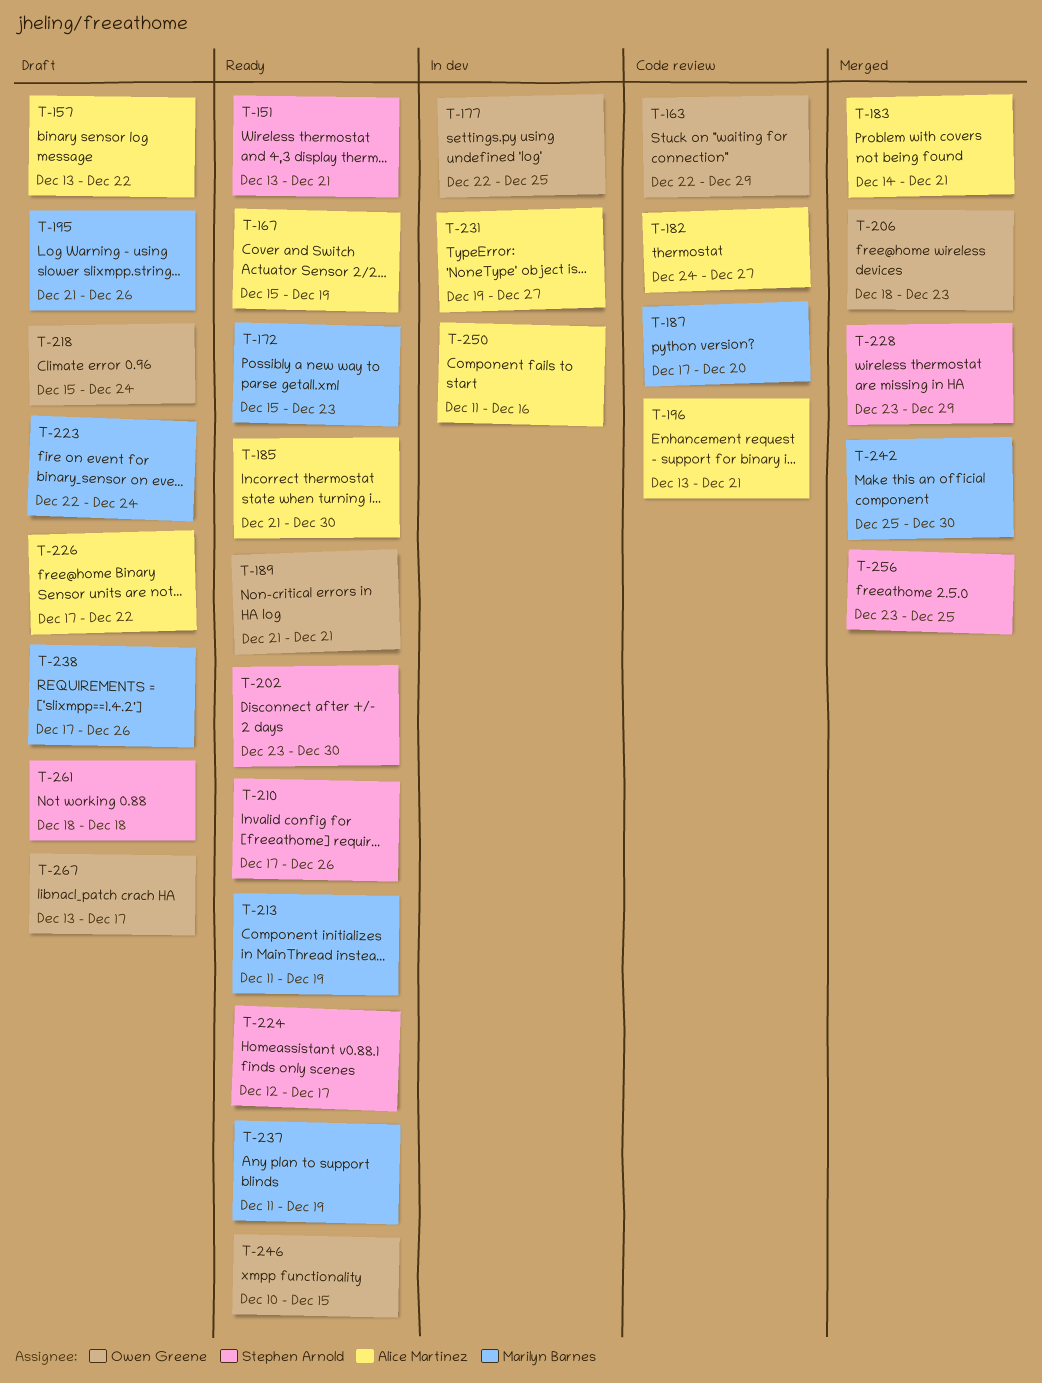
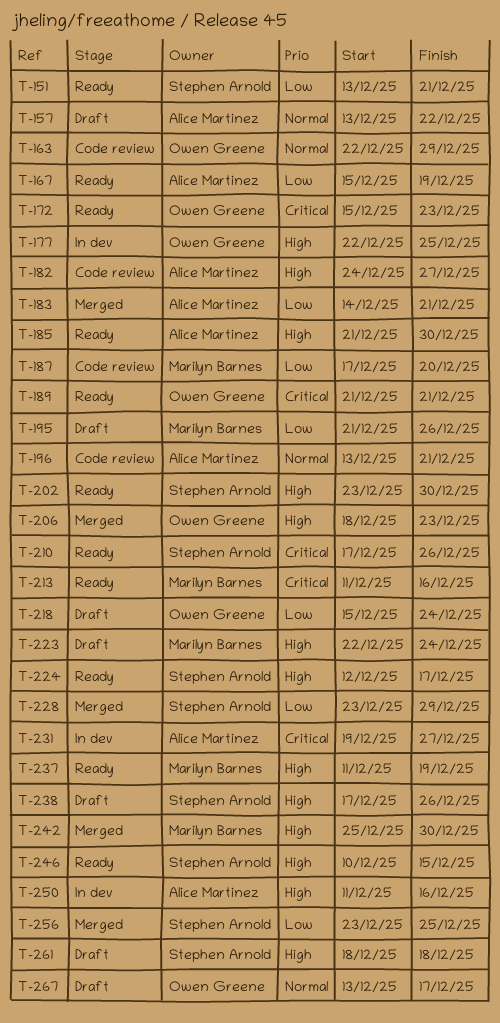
T-172, owner: Marilyn Barnes -> Owen Greene
T-213, due: Dec 19 -> Dec 16
T-226: present -> none
T-238, owner: Marilyn Barnes -> Stephen Arnold
T-246, owner: Owen Greene -> Stephen Arnold

